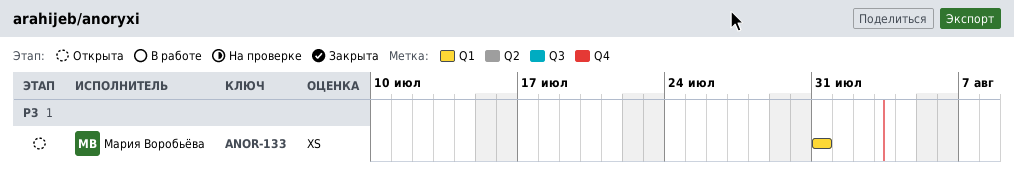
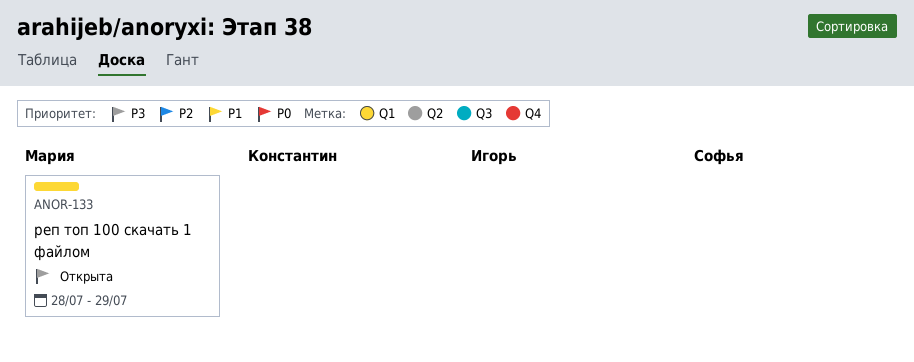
ANOR-133, start: Jul 31 -> Jul 28
ANOR-133, due: Jul 31 -> Jul 29

